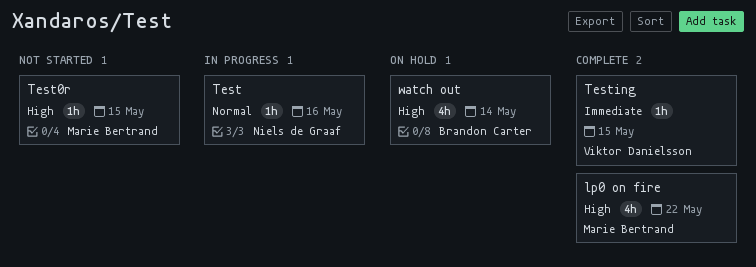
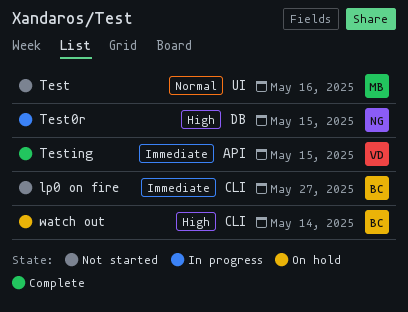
lp0 on fire, status: Complete -> Not started
lp0 on fire, owner: Marie Bertrand -> Brandon Carter
lp0 on fire, priority: High -> Immediate
lp0 on fire, due: May 22 -> May 27
Test, status: In progress -> Not started
Test, owner: Niels de Graaf -> Marie Bertrand
Test0r, status: Not started -> In progress
Test0r, owner: Marie Bertrand -> Niels de Graaf

